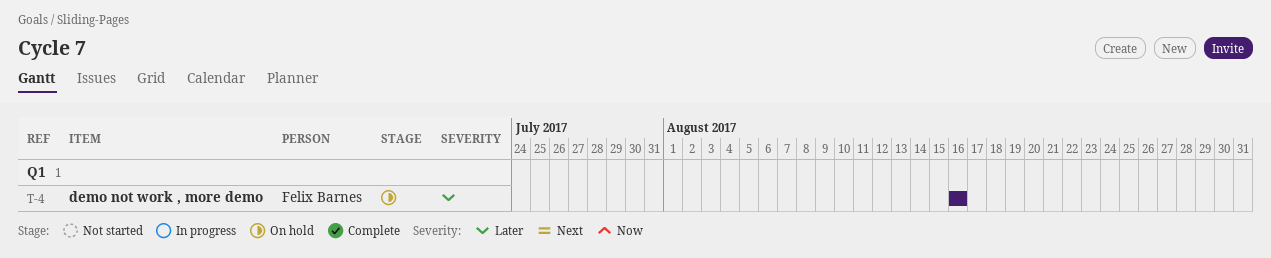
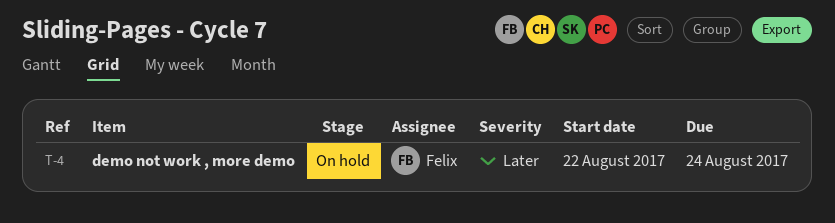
T-4, start: Aug 16 -> Aug 22
T-4, due: Aug 16 -> Aug 24

